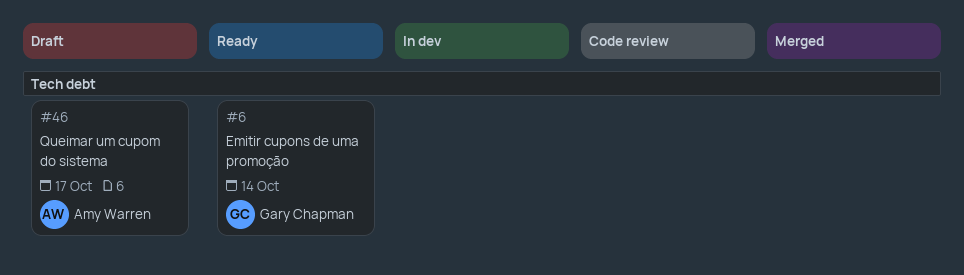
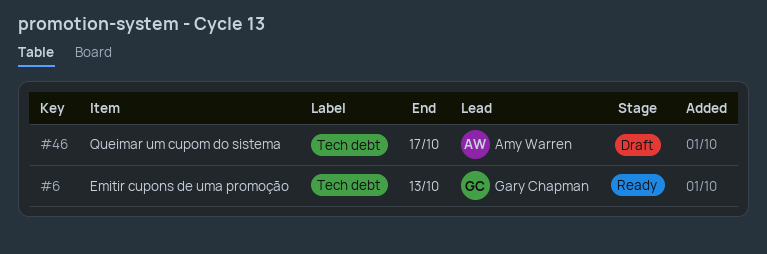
#6, due: Oct 14 -> Oct 13

